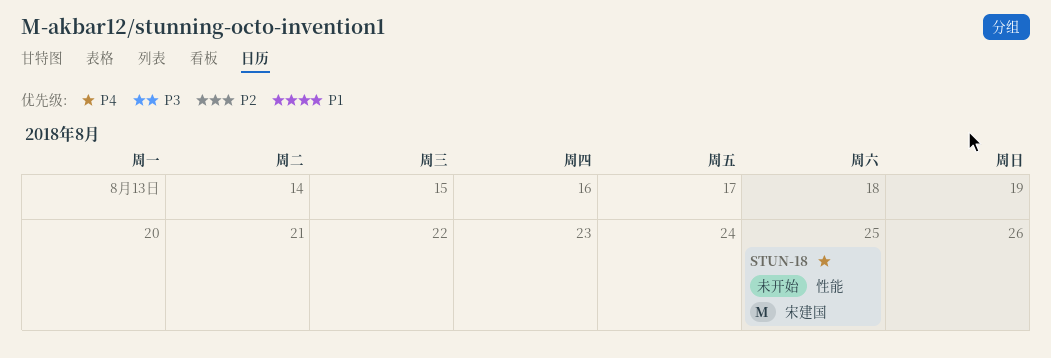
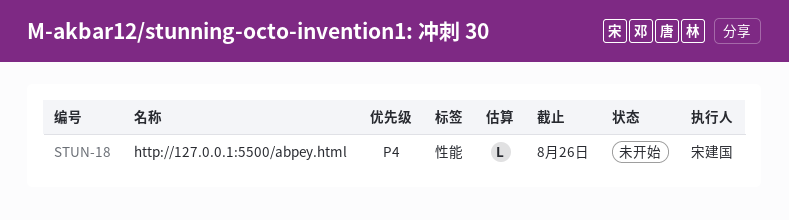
STUN-18, estimate: M -> L
STUN-18, due: Aug 25 -> Aug 26

